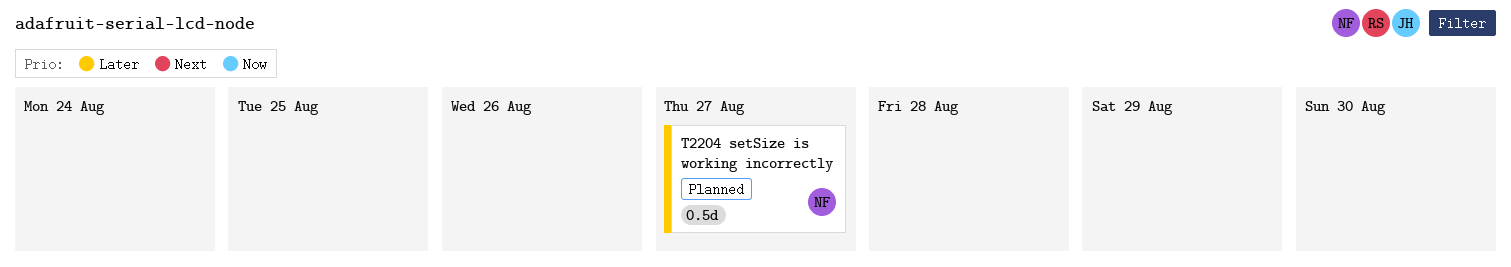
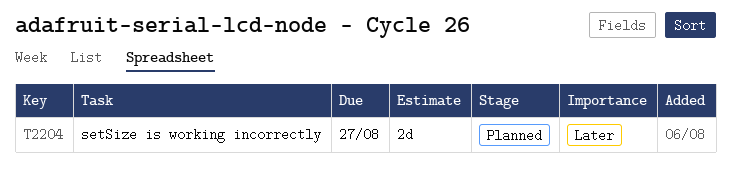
T2204, estimate: 0.5d -> 2d

